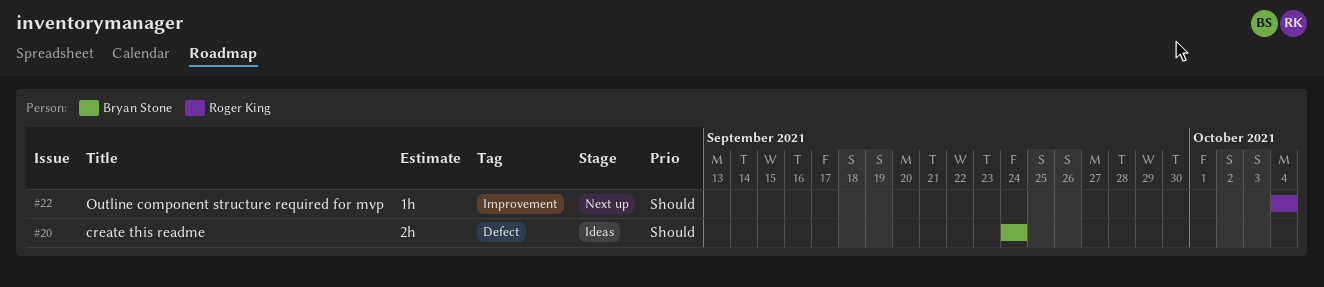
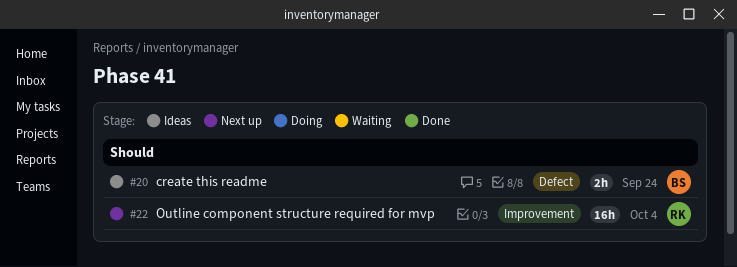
#22, estimate: 1h -> 16h

